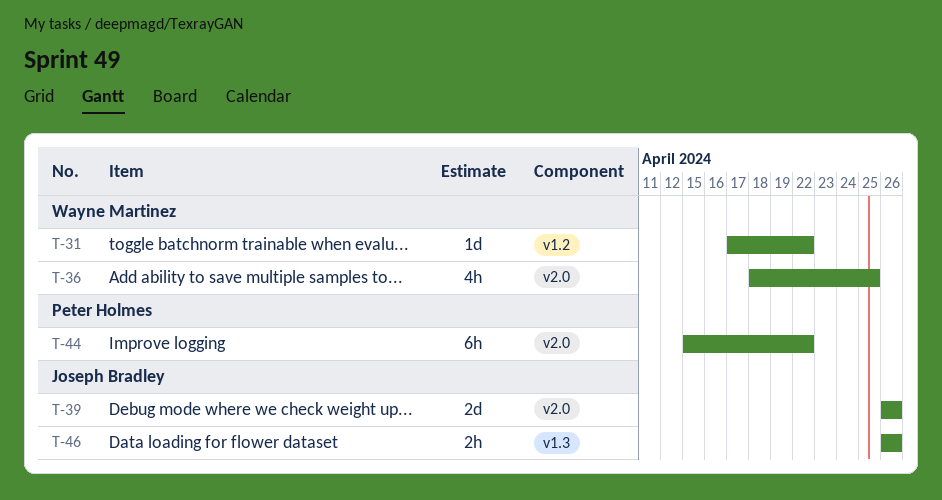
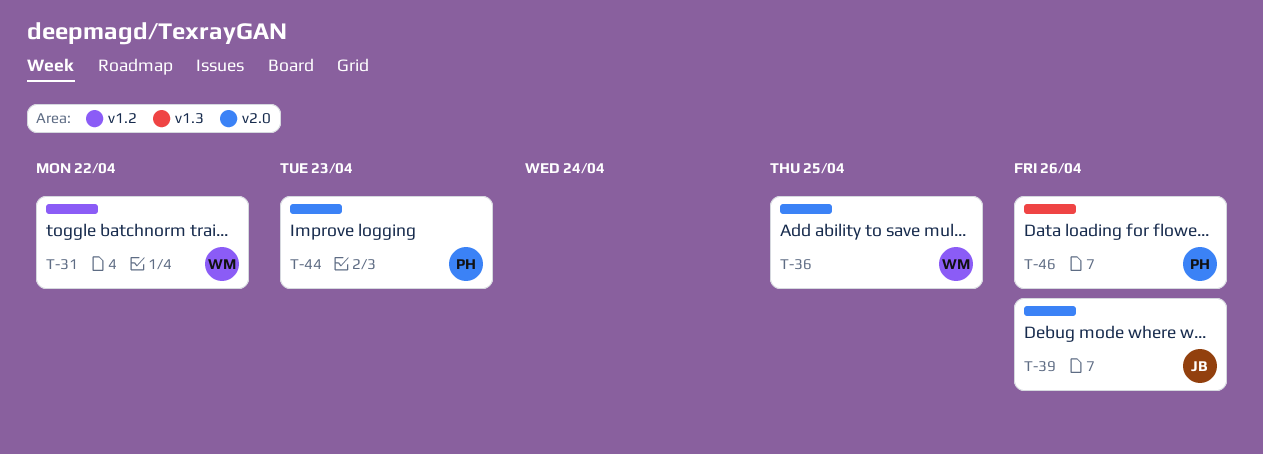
T-44, due: Apr 22 -> Apr 23
T-46, owner: Joseph Bradley -> Peter Holmes

